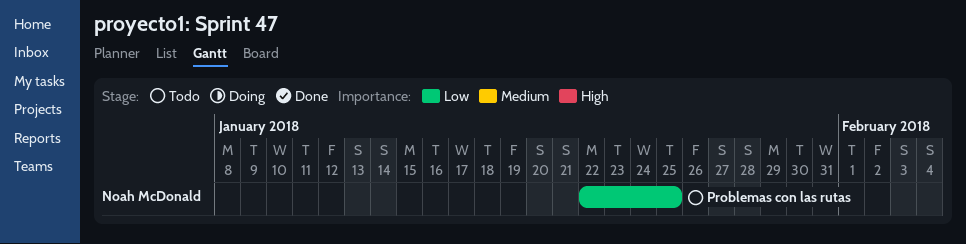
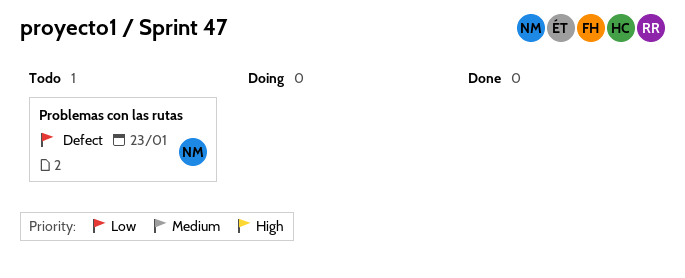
Problemas con las rutas, due: Jan 25 -> Jan 23

